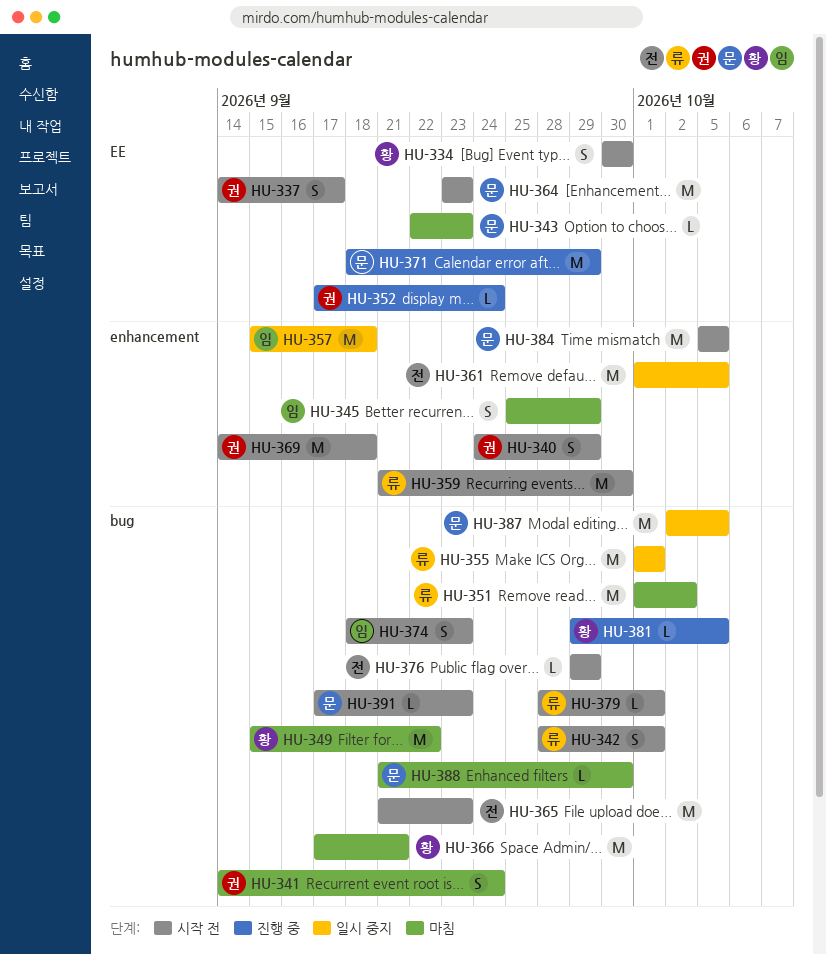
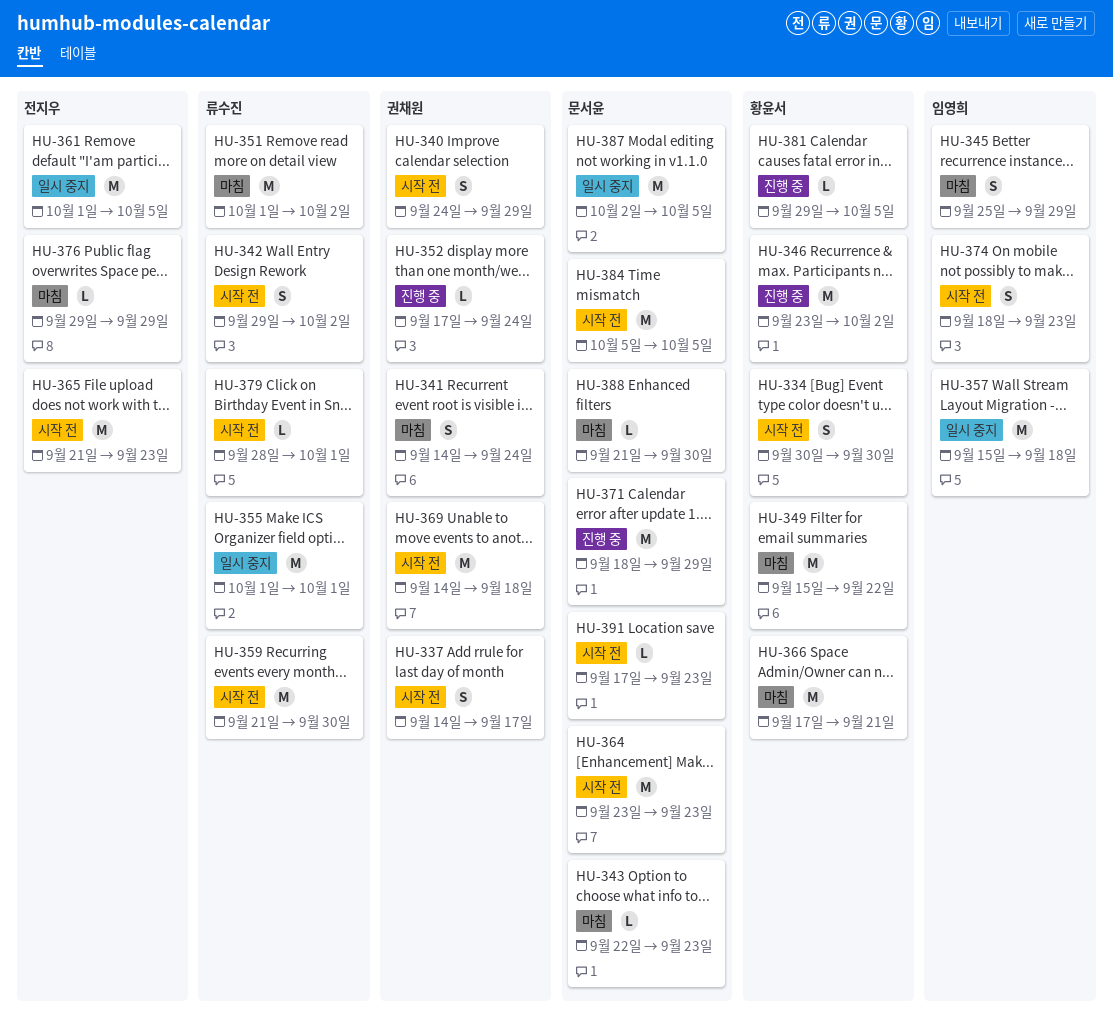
HU-342, start: Sep 28 -> Sep 29
HU-342, due: Oct 1 -> Oct 2
HU-346: none -> present
HU-376, status: 시작 전 -> 마침

